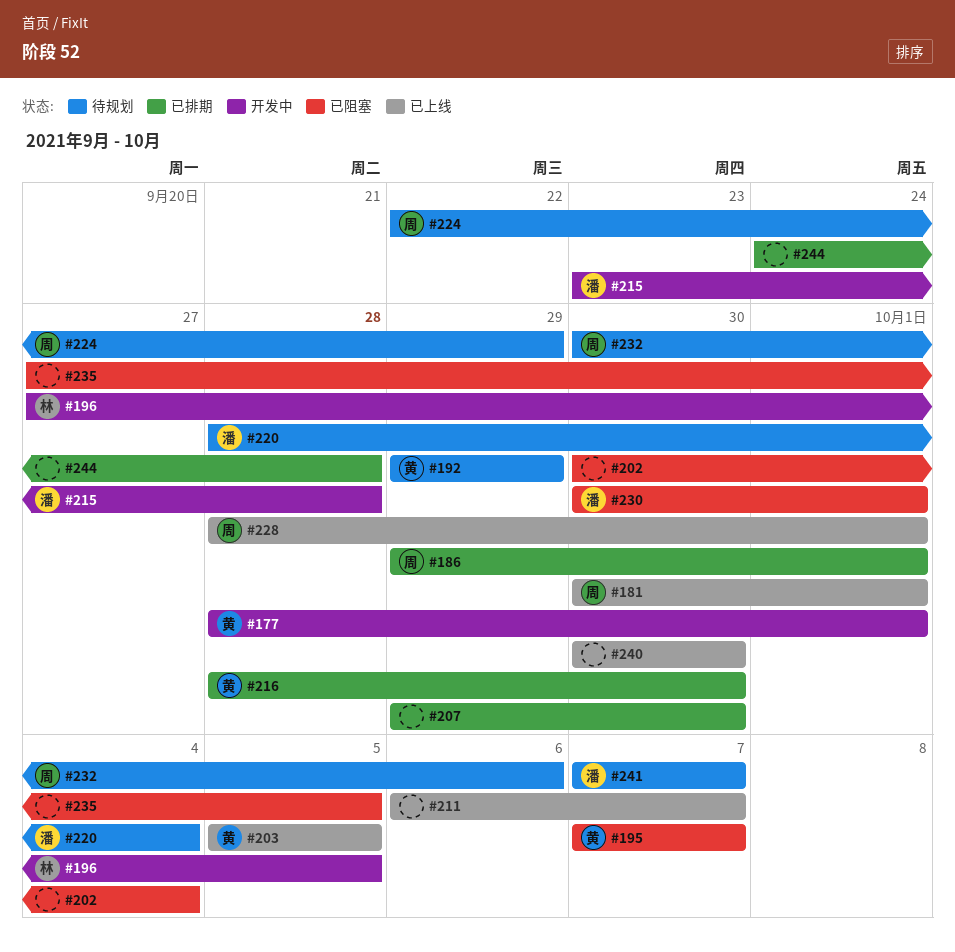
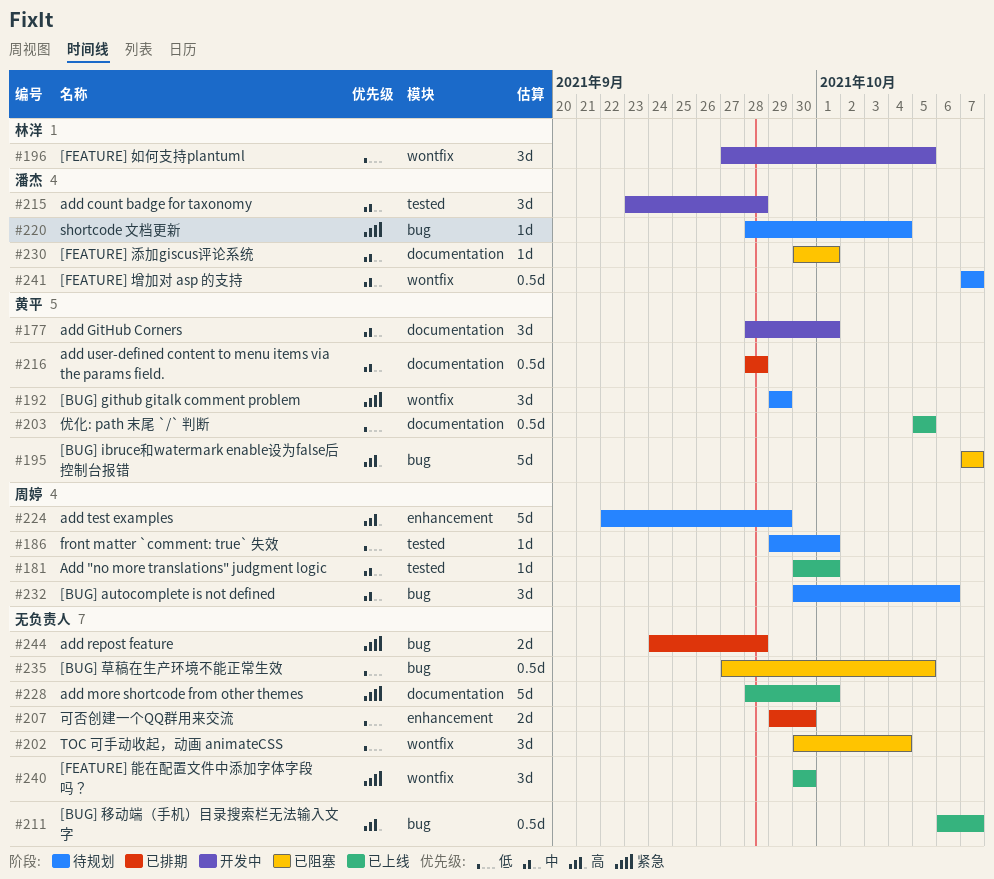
#186, status: 已排期 -> 待规划
#216, due: Sep 30 -> Sep 28
#228, owner: 周婷 -> none

